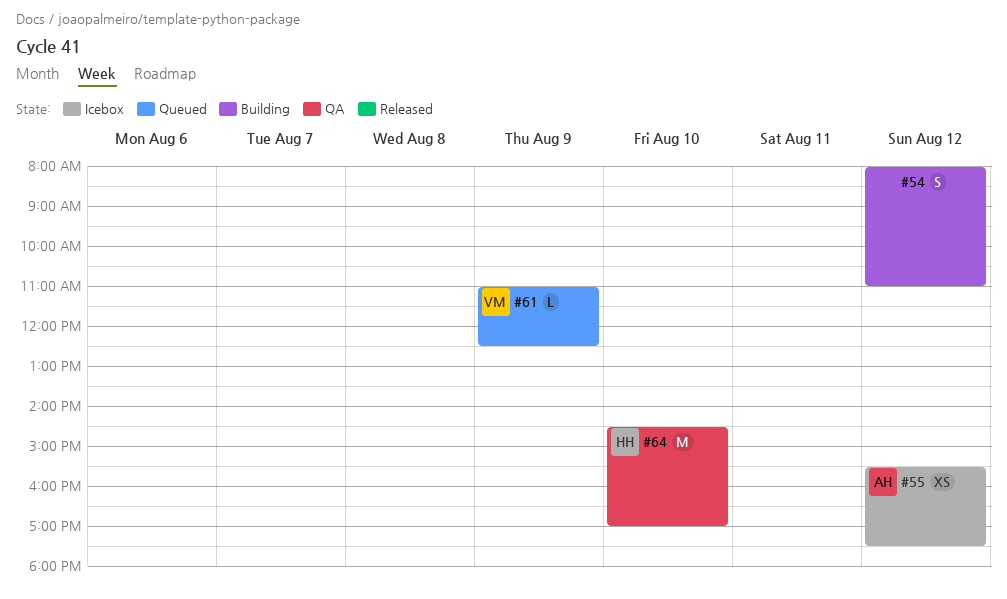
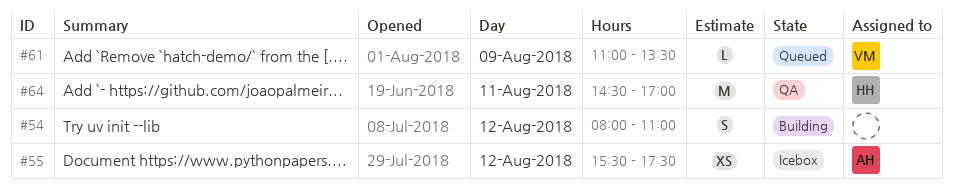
#61, ends: 12:30 -> 13:30
#64, day: Aug 10 -> Aug 11

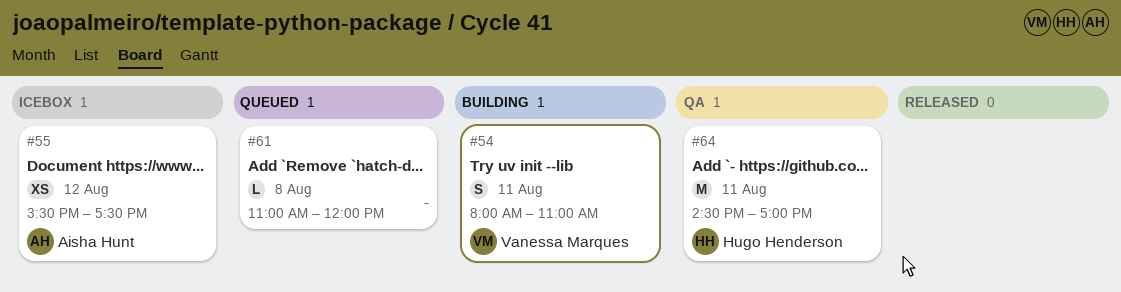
#54, owner: none -> Vanessa Marques
#54, day: Aug 12 -> Aug 11
#61, owner: Vanessa Marques -> none
#61, day: Aug 9 -> Aug 8
#61, ends: 13:30 -> 12:00

